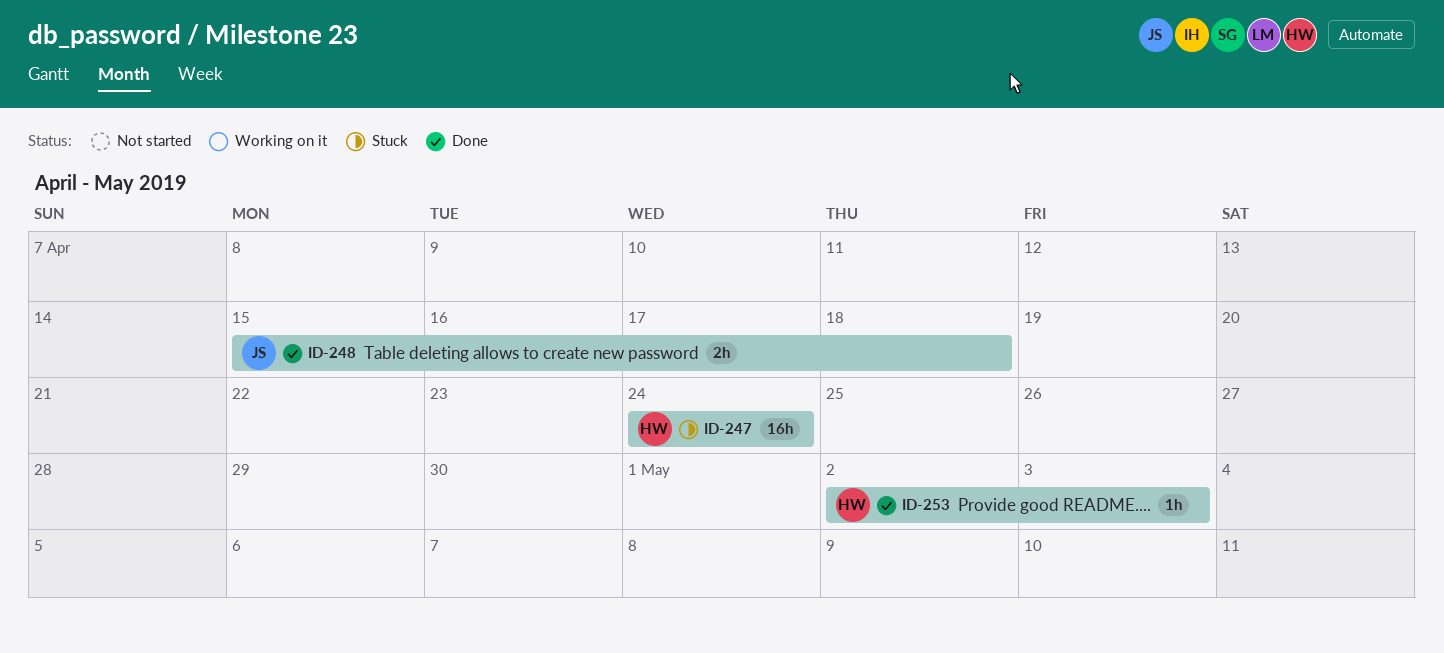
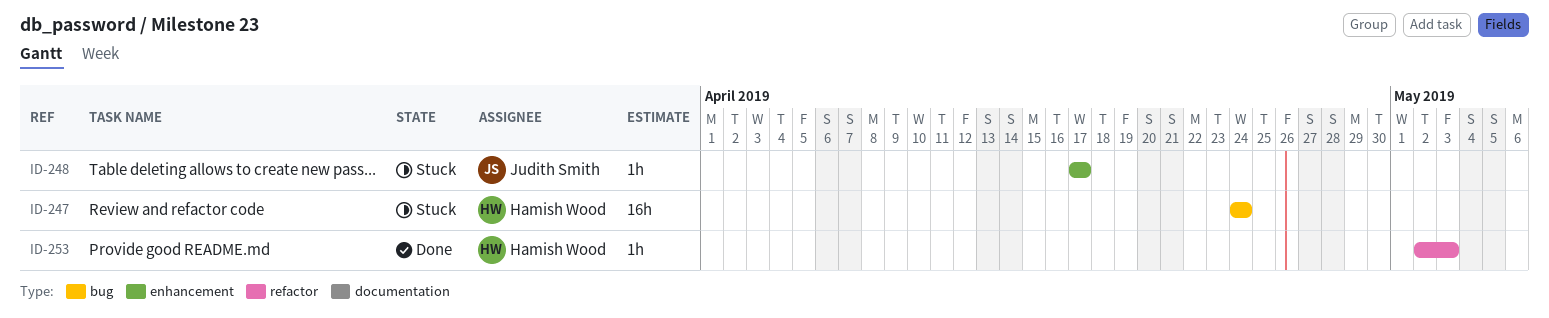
ID-248, status: Done -> Stuck
ID-248, estimate: 2h -> 1h
ID-248, start: Apr 15 -> Apr 17
ID-248, due: Apr 18 -> Apr 17

